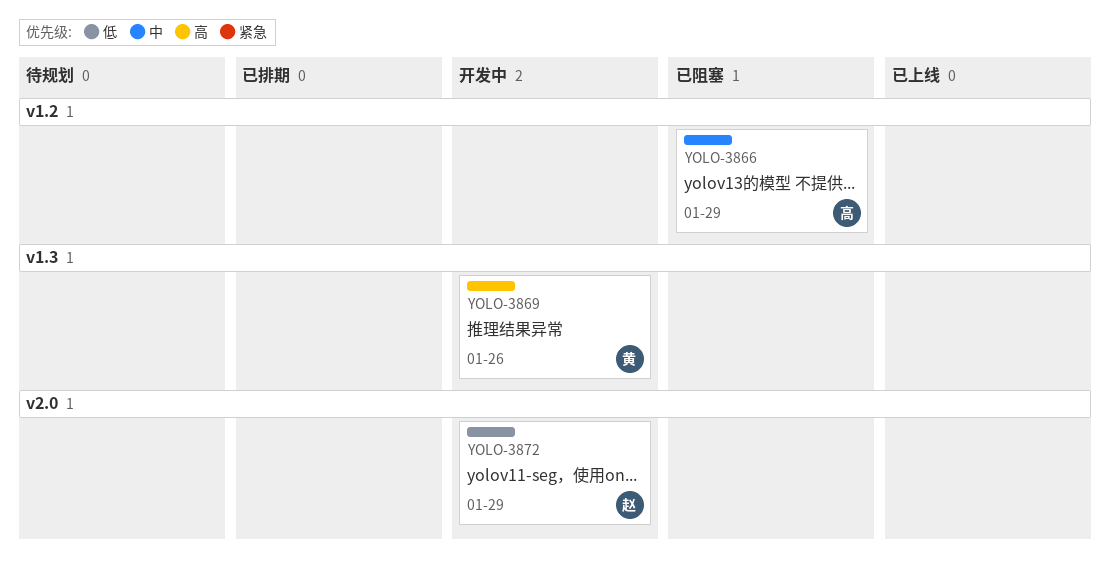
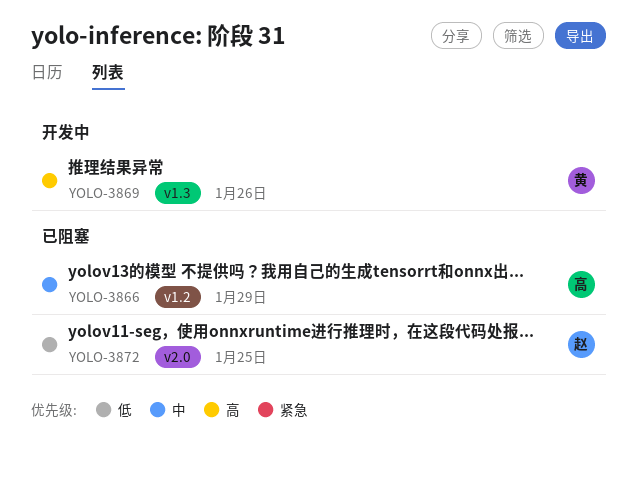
YOLO-3872, status: 开发中 -> 已阻塞
YOLO-3872, due: Jan 29 -> Jan 25

